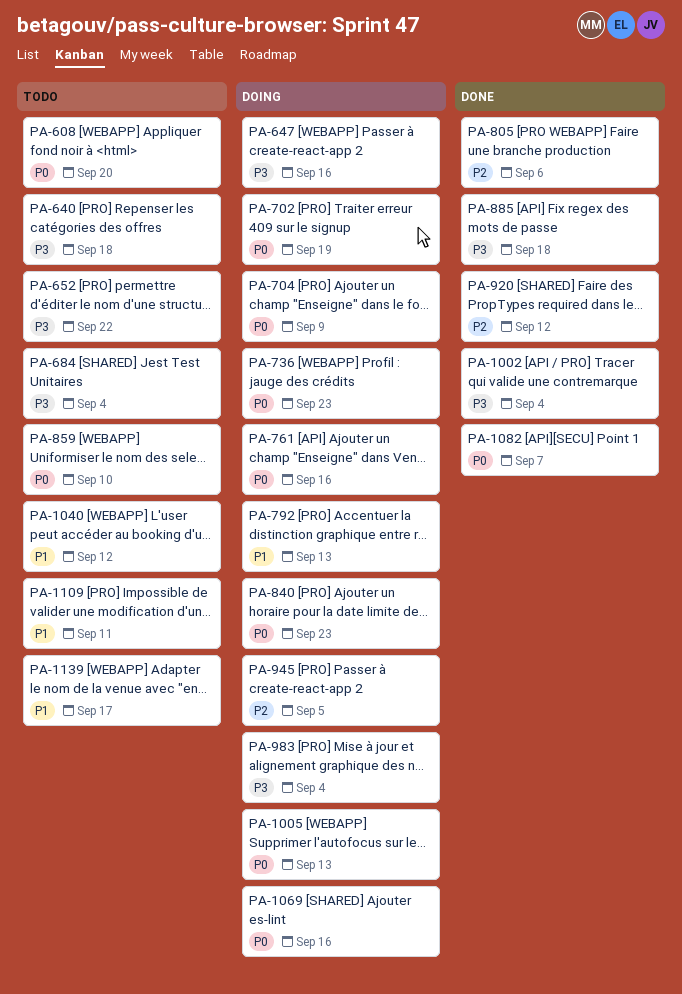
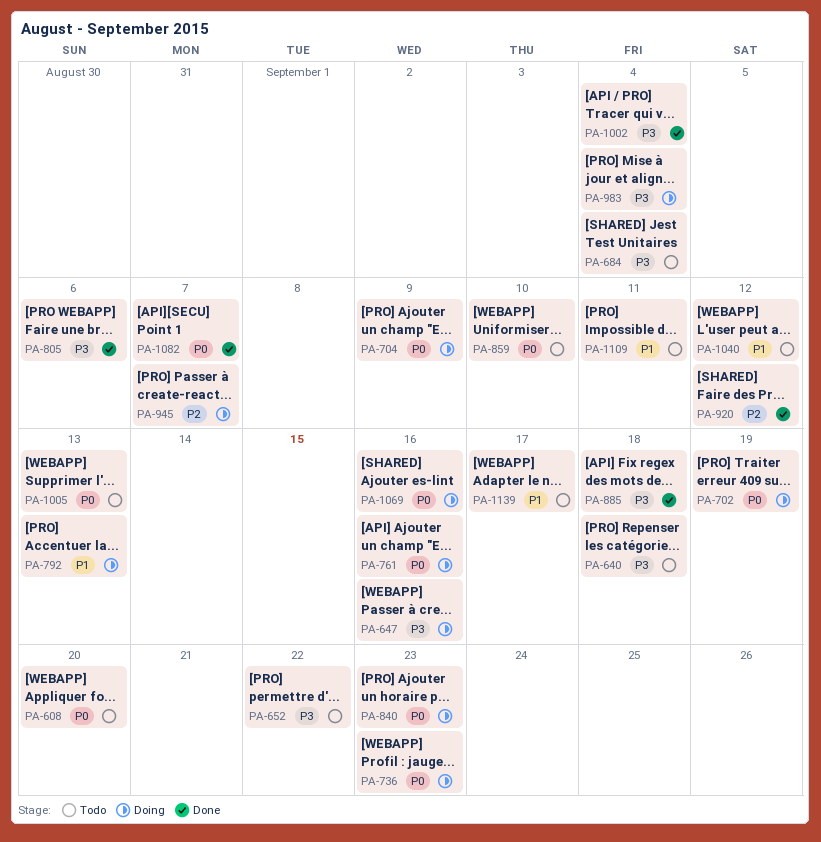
PA-805, priority: P2 -> P3
PA-945, due: Sep 5 -> Sep 7
PA-1005, status: Doing -> Todo

